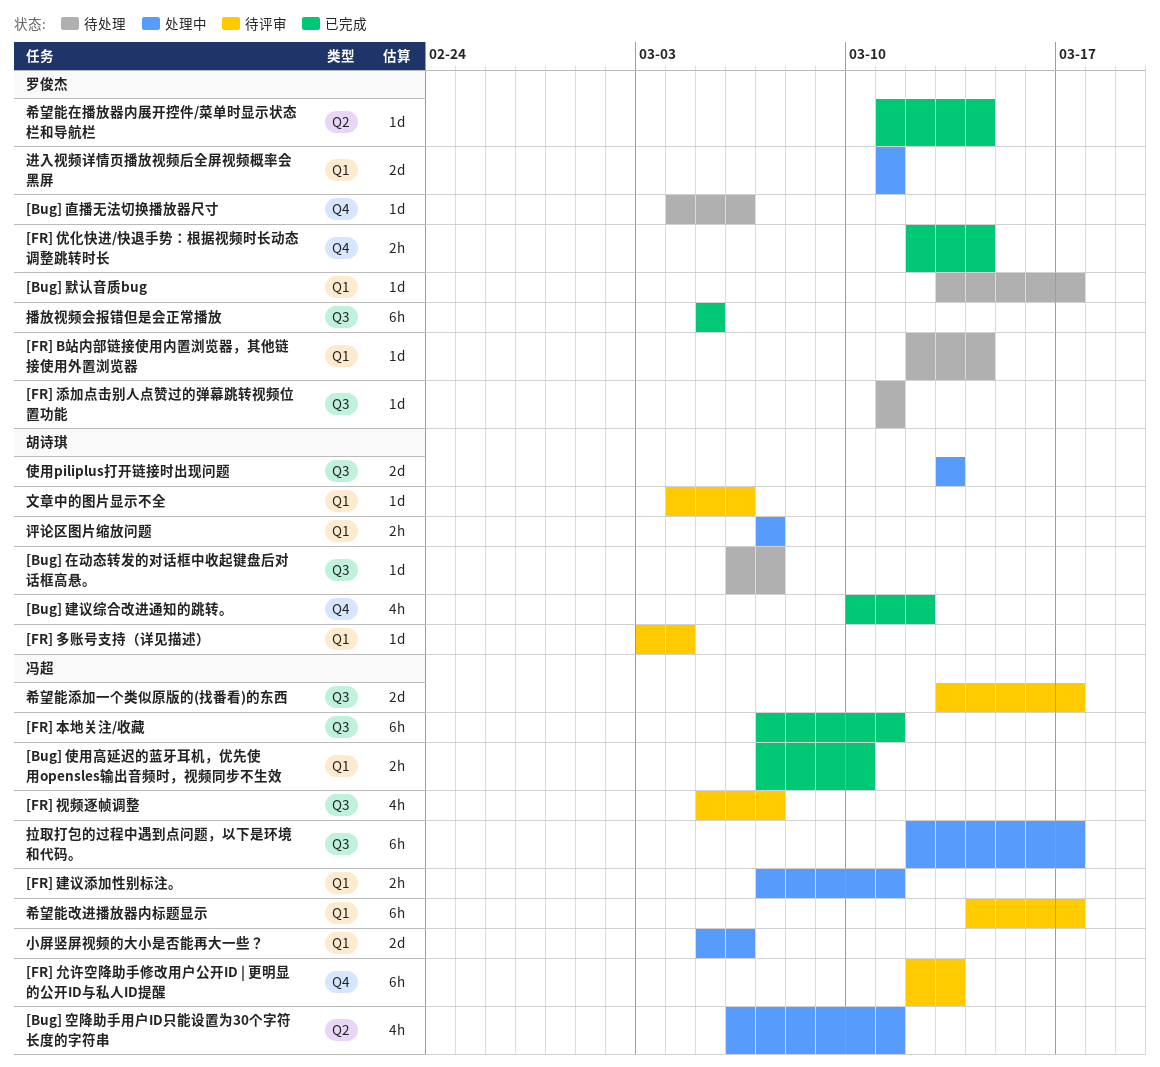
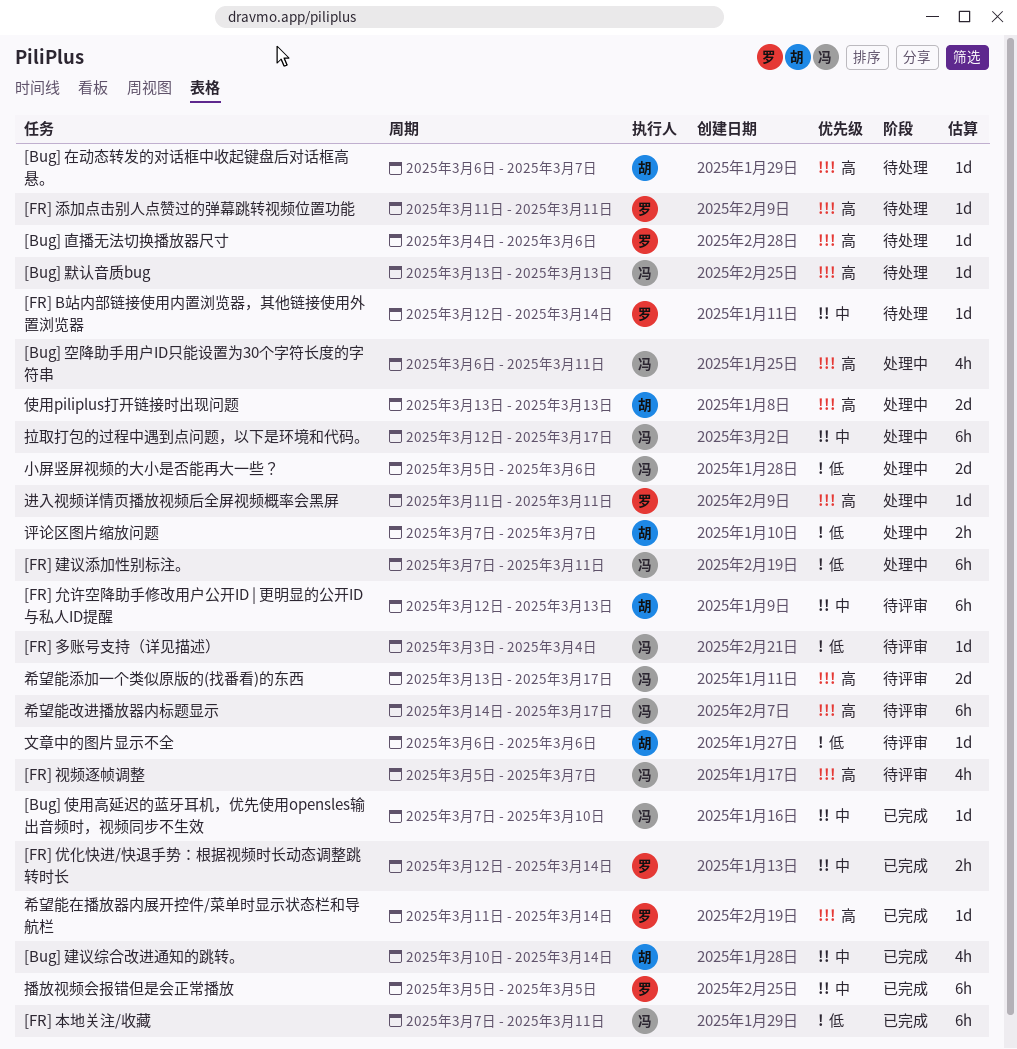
[Bug] 使用高延迟的蓝牙耳机，优先使用opensles输出音频时，视频同步不生效, estimate: 2h -> 1d
[Bug] 建议综合改进通知的跳转。, due: Mar 12 -> Mar 14
[Bug] 默认音质bug, owner: 罗俊杰 -> 冯超
[Bug] 默认音质bug, due: Mar 17 -> Mar 13
[FR] 允许空降助手修改用户公开ID | 更明显的公开ID与私人ID提醒, owner: 冯超 -> 胡诗琪
[FR] 多账号支持（详见描述）, owner: 胡诗琪 -> 冯超
[FR] 建议添加性别标注。, estimate: 2h -> 6h
文章中的图片显示不全, start: Mar 4 -> Mar 6
进入视频详情页播放视频后全屏视频概率会黑屏, estimate: 2d -> 1d

